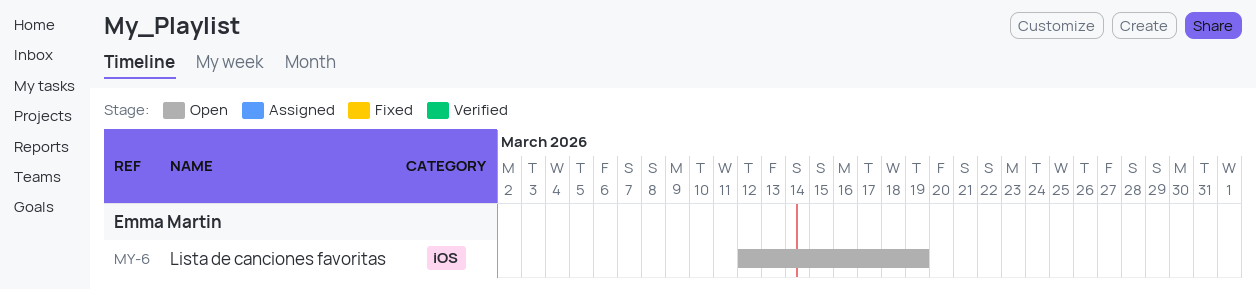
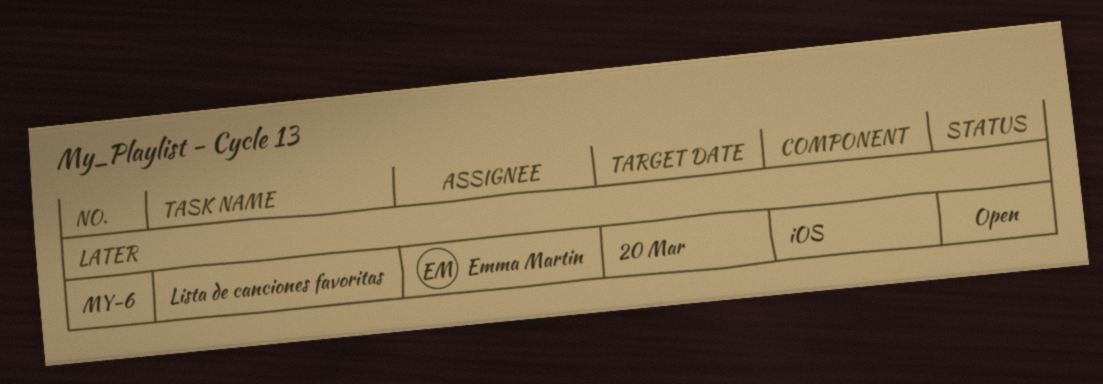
MY-6, due: Mar 19 -> Mar 20

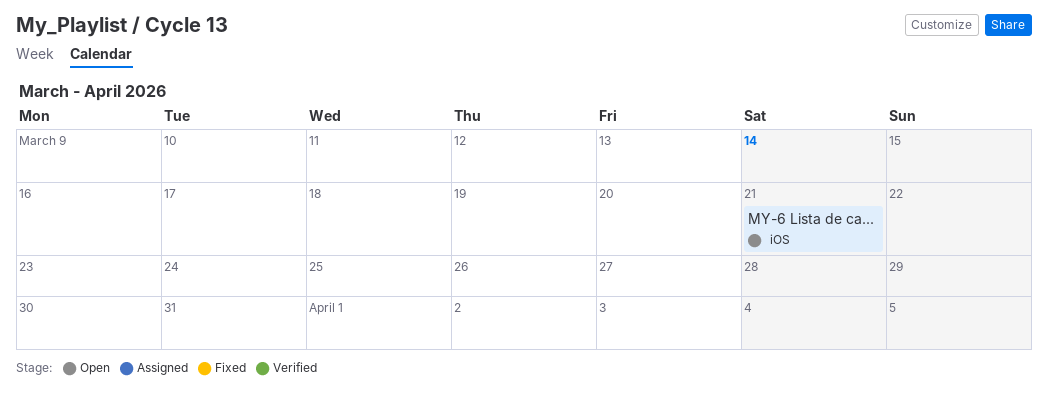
MY-6, due: Mar 20 -> Mar 21

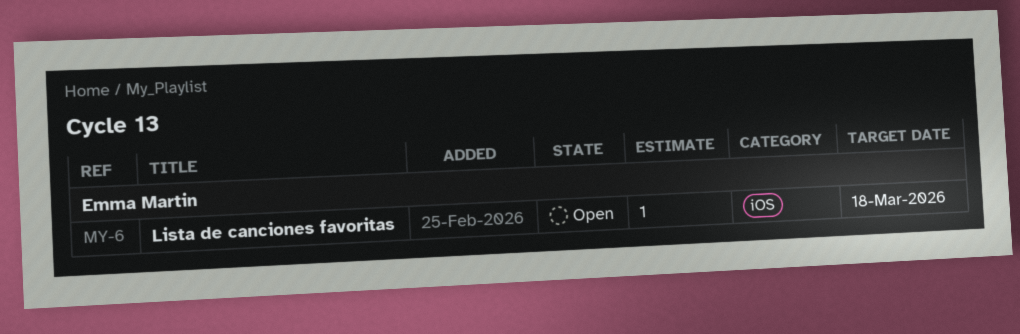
MY-6, due: Mar 21 -> Mar 18

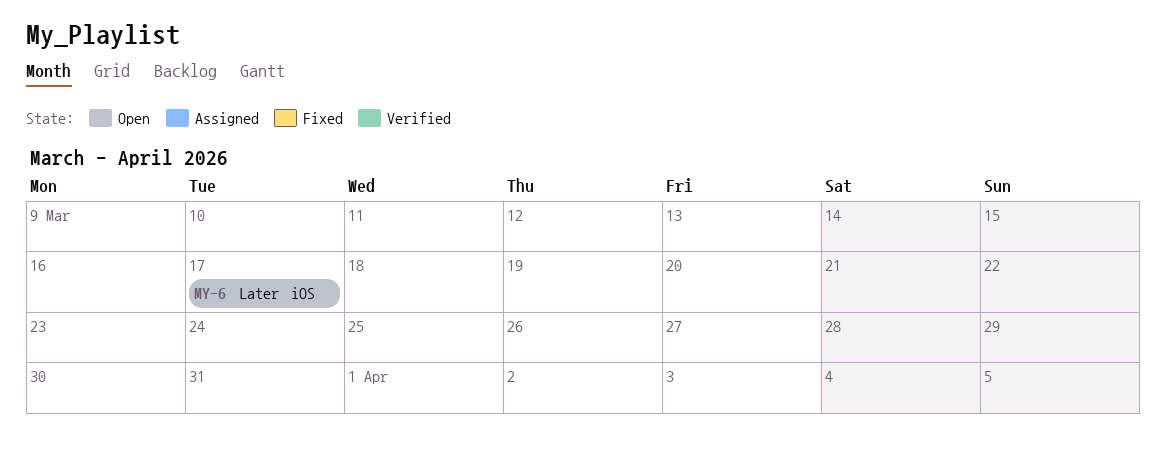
MY-6, due: Mar 18 -> Mar 17

